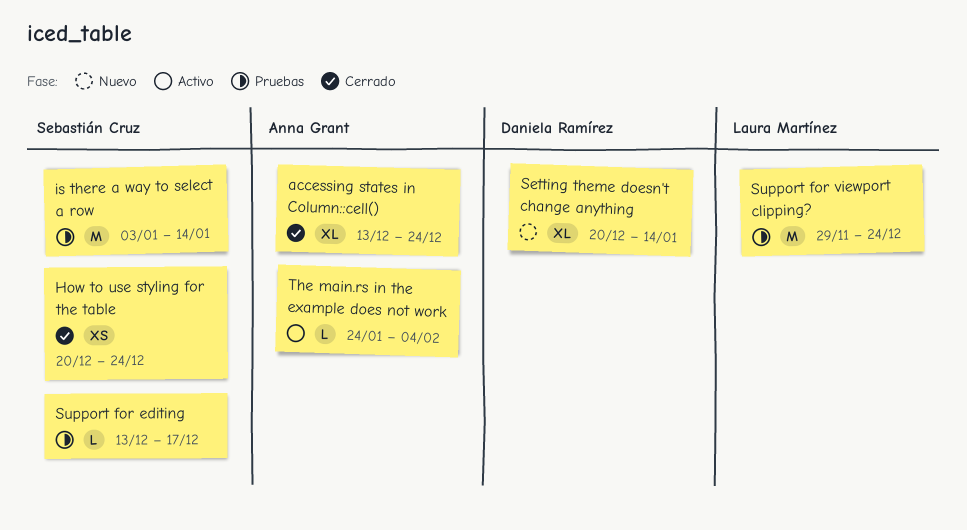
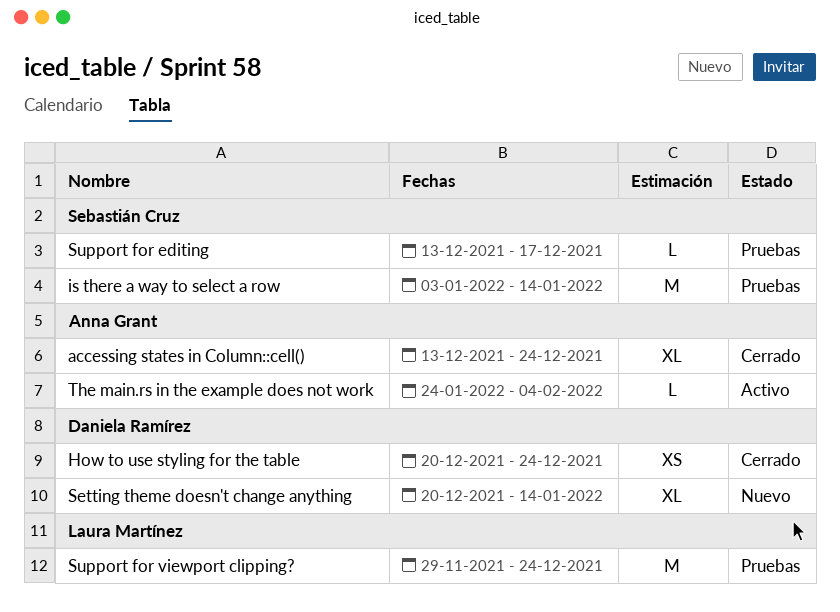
How to use styling for the table, owner: Sebastián Cruz -> Daniela Ramírez

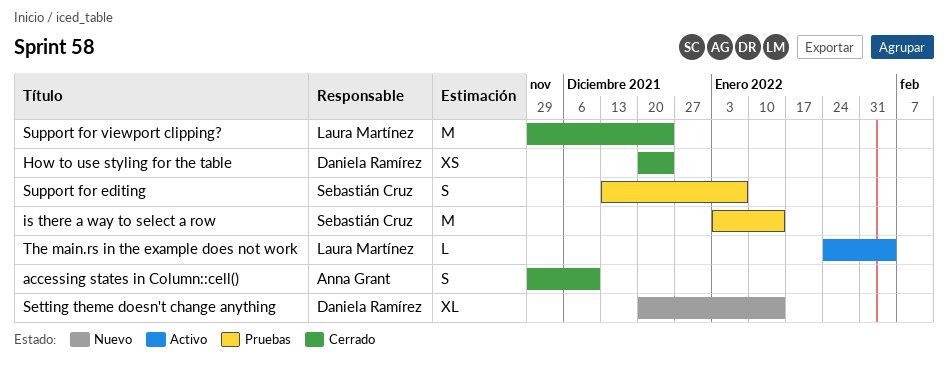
accessing states in Column::cell(), estimate: XL -> S
accessing states in Column::cell(), start: Dec 13 -> Nov 29
accessing states in Column::cell(), due: Dec 24 -> Dec 10
Support for editing, estimate: L -> S
Support for editing, due: Dec 17 -> Jan 7
Support for viewport clipping?, status: Pruebas -> Cerrado
The main.rs in the example does not work, owner: Anna Grant -> Laura Martínez

